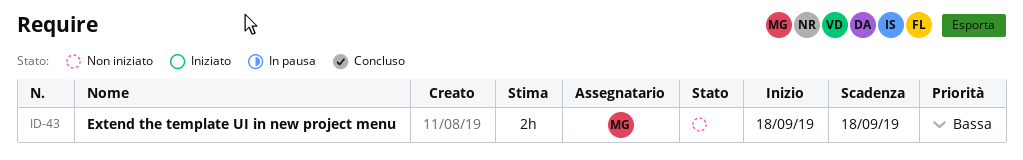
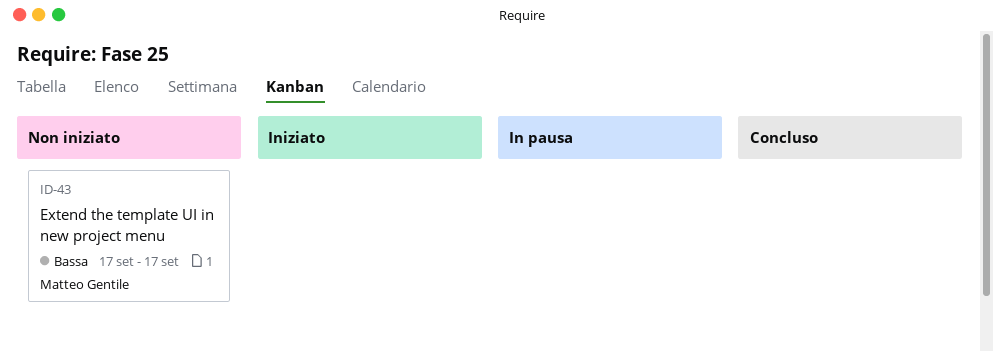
ID-43, start: Sep 18 -> Sep 17
ID-43, due: Sep 18 -> Sep 17

